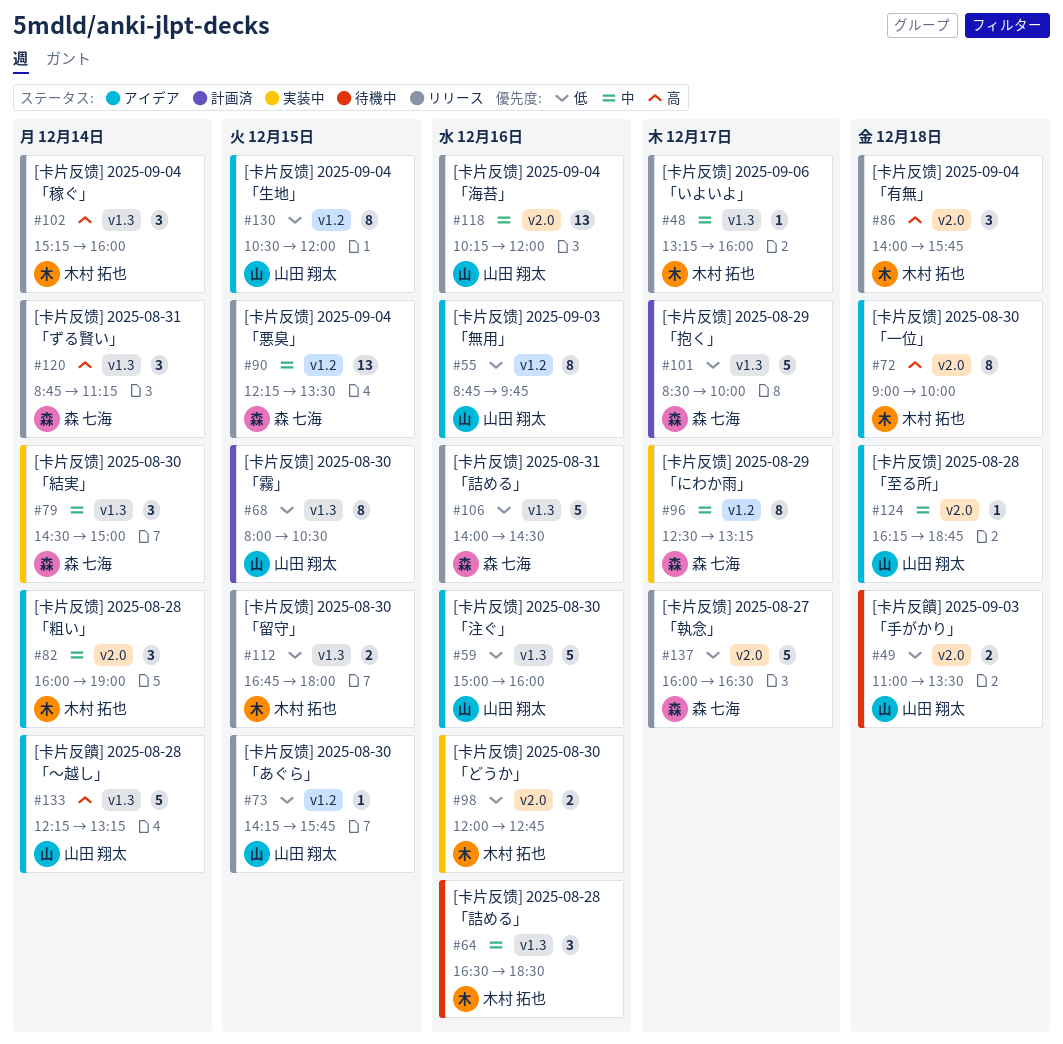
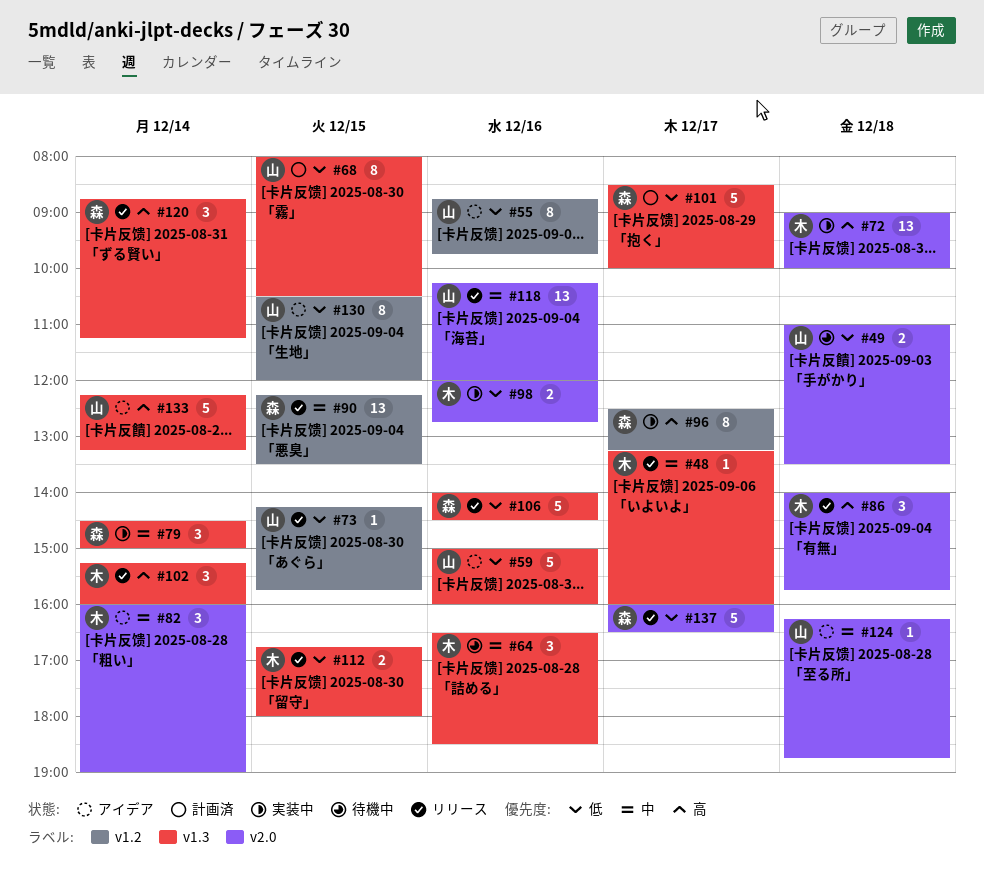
#72, status: アイデア -> 実装中
#72, estimate: 8 -> 13
#96, priority: 中 -> 高

